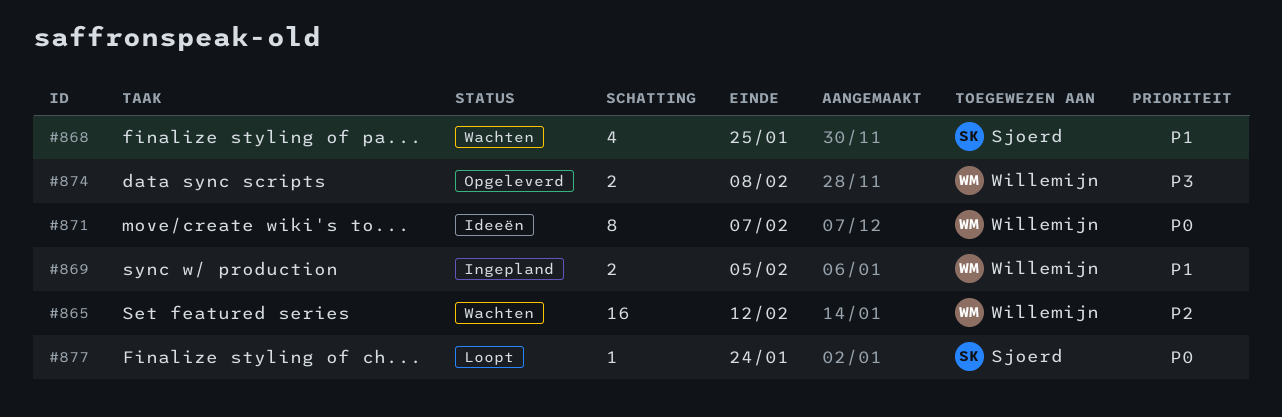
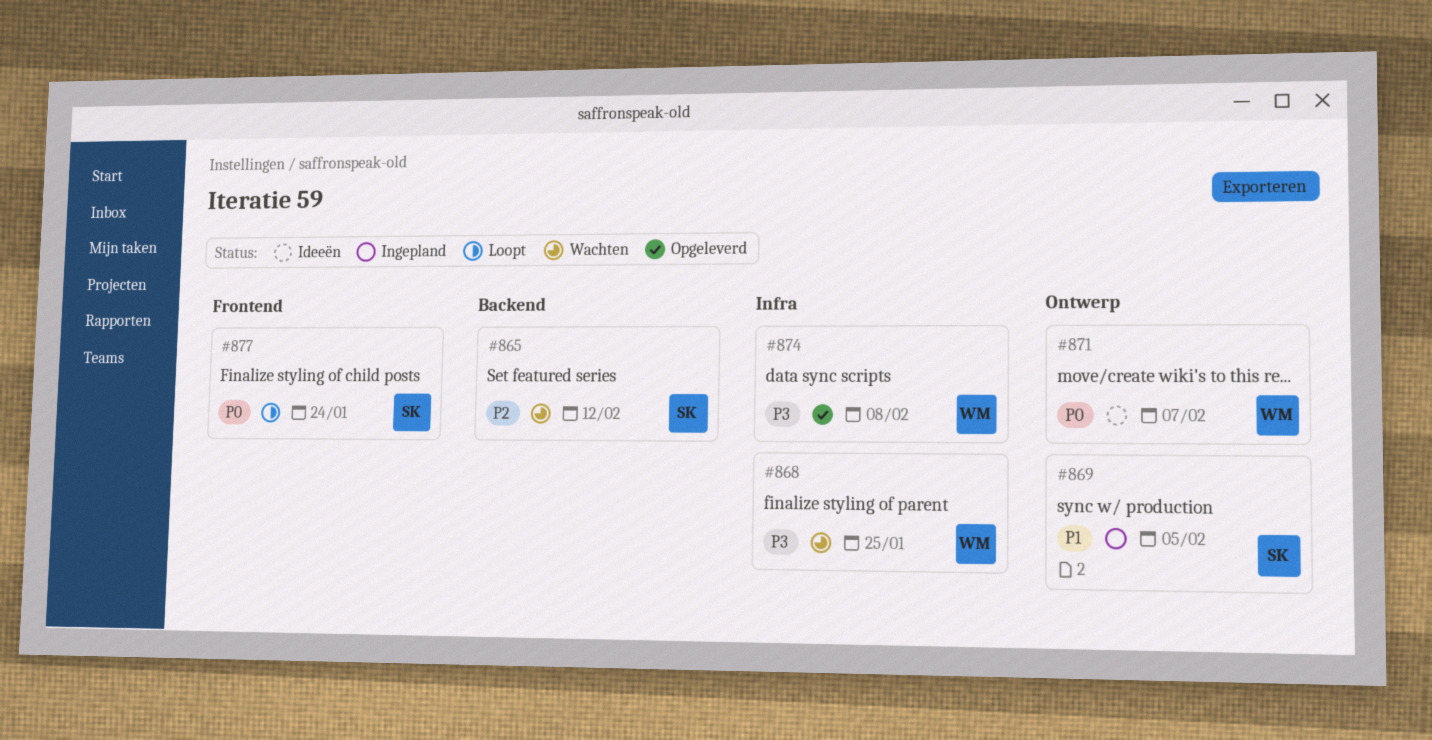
#865, owner: Willemijn -> Sjoerd
#868, owner: Sjoerd -> Willemijn
#868, priority: P1 -> P3
#869, owner: Willemijn -> Sjoerd

